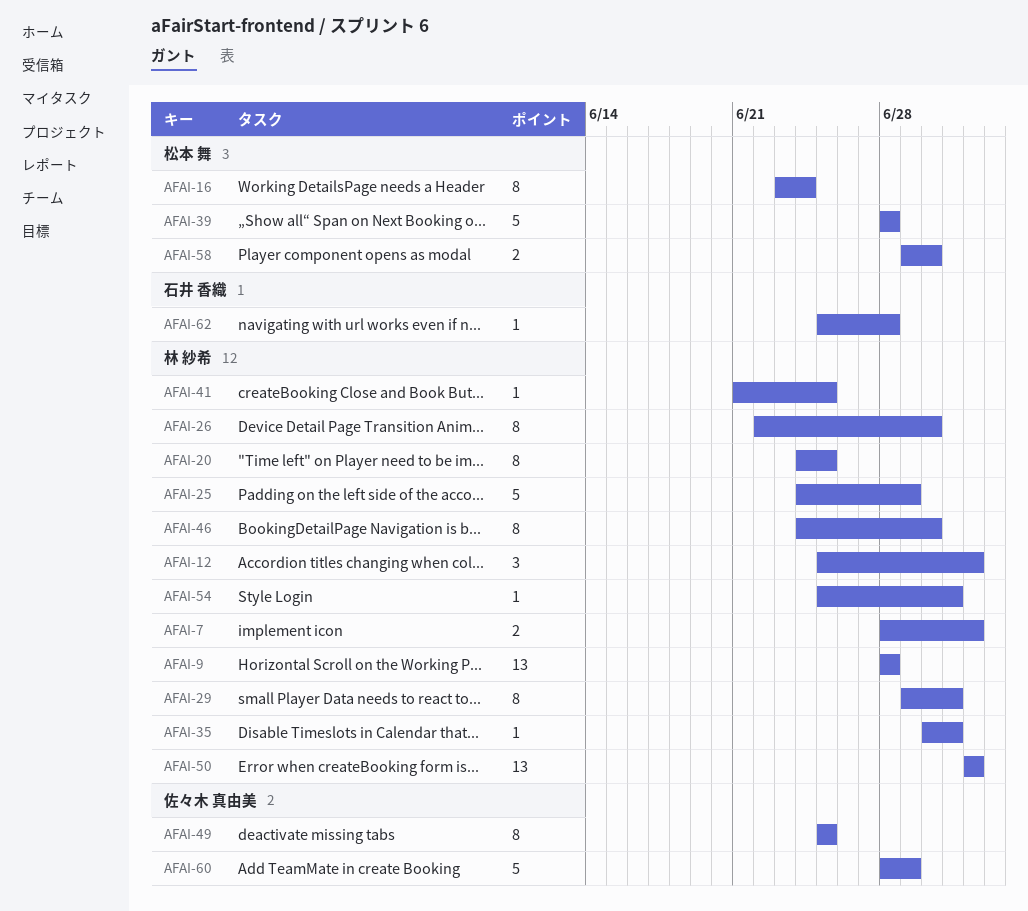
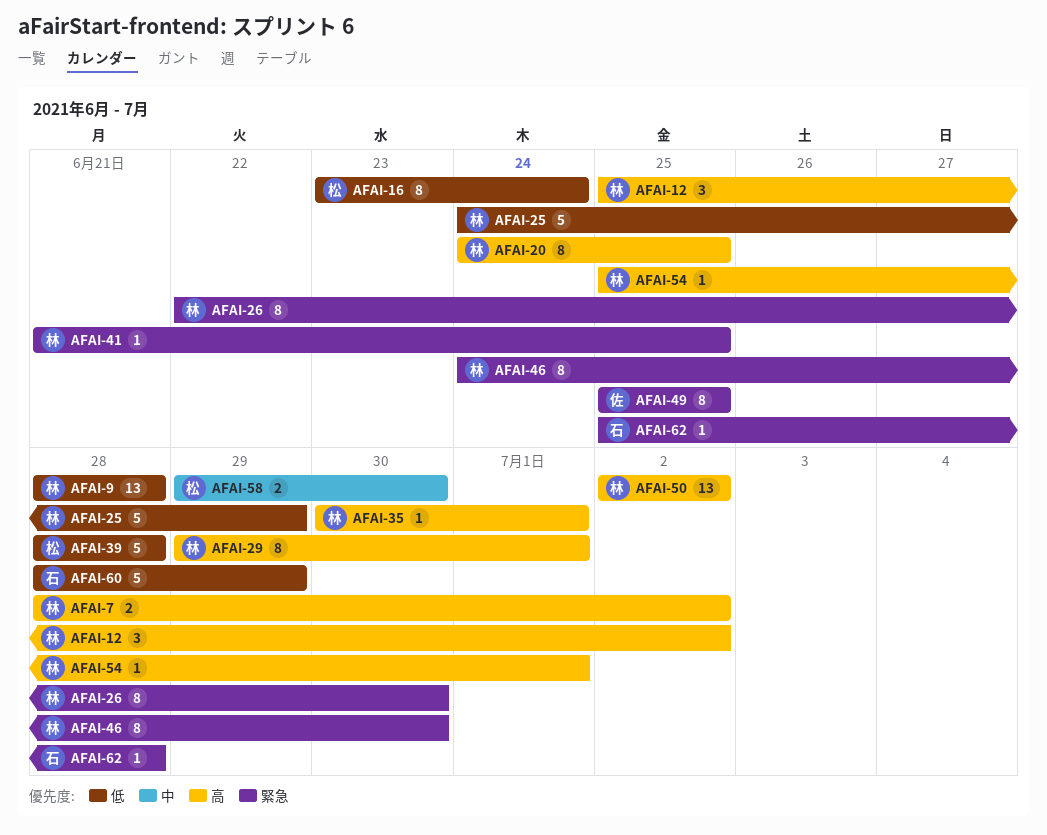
AFAI-60, owner: 佐々木 真由美 -> 石井 香織

